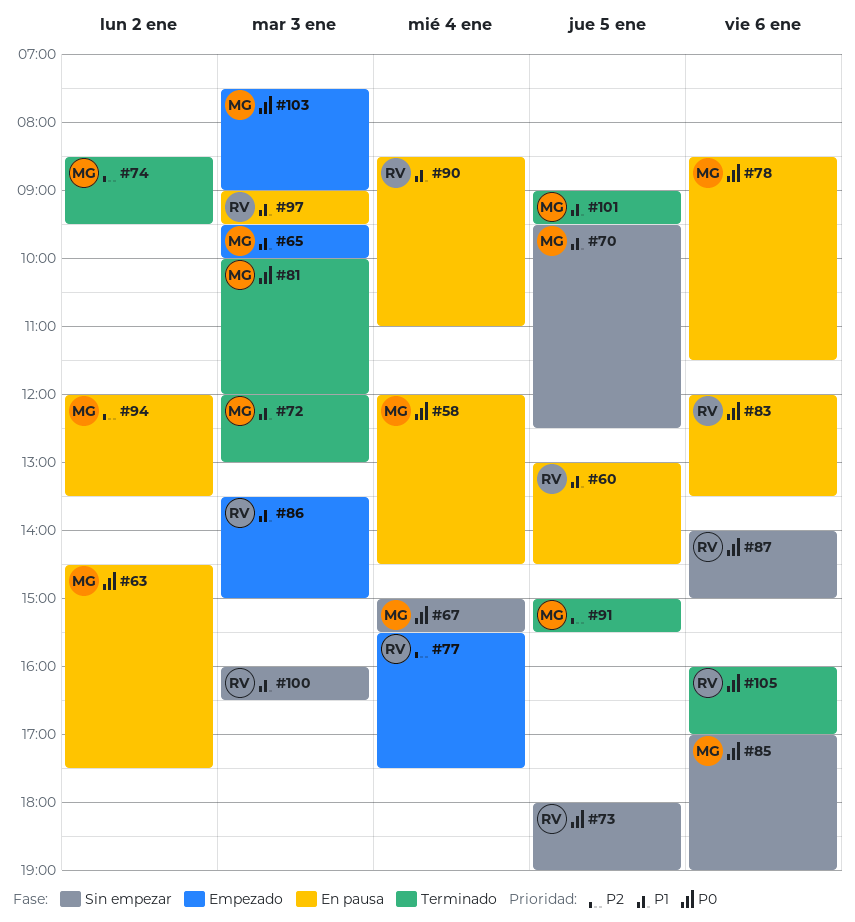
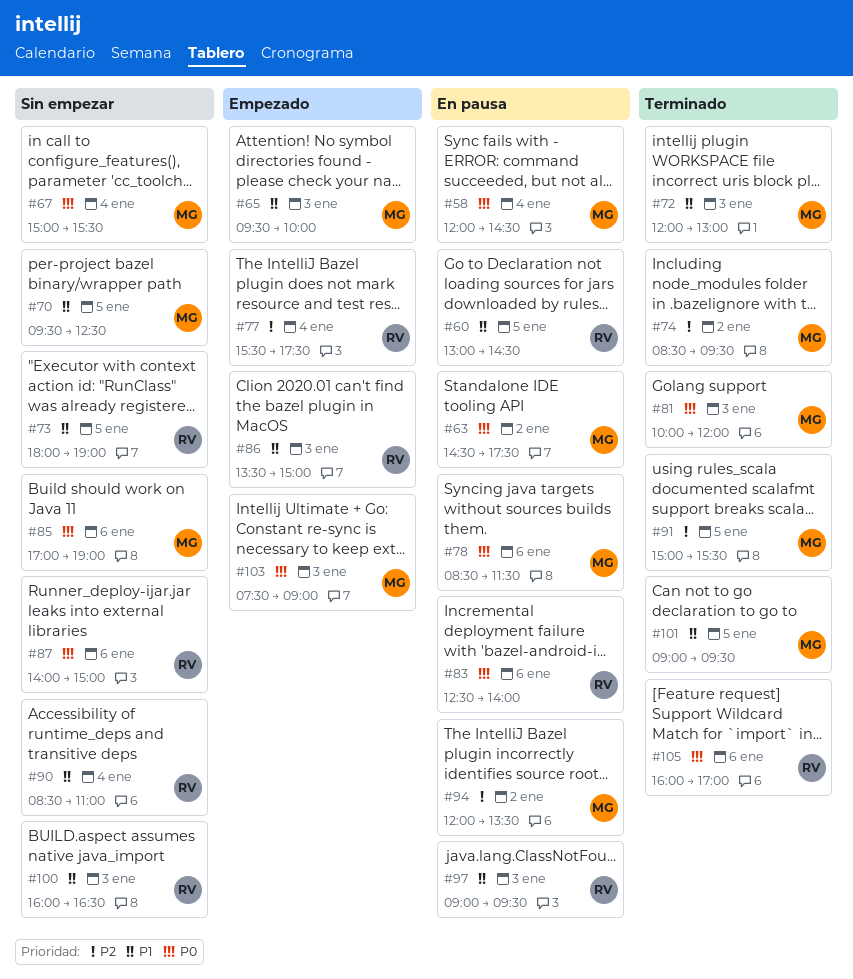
#73, priority: P0 -> P1
#83, begins: 12:00 -> 12:30
#83, ends: 13:30 -> 14:00
#90, status: En pausa -> Sin empezar

